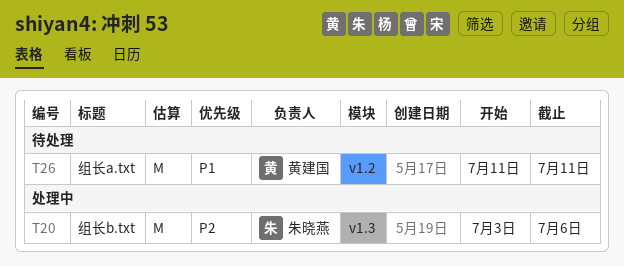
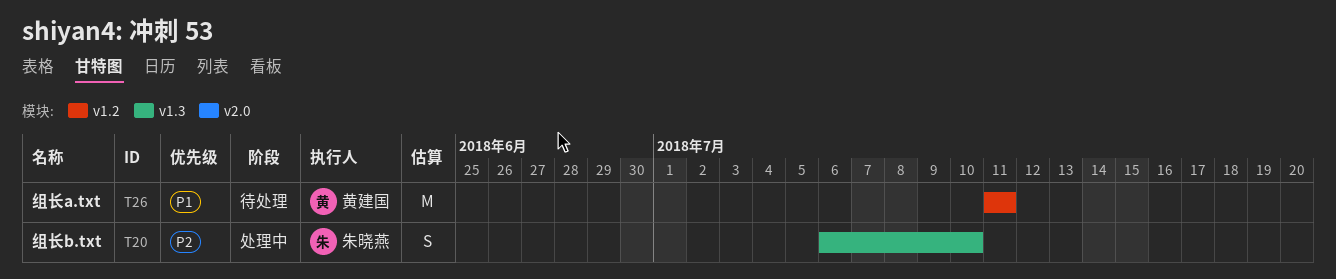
T20, estimate: M -> S
T20, start: Jul 3 -> Jul 6
T20, due: Jul 6 -> Jul 10

